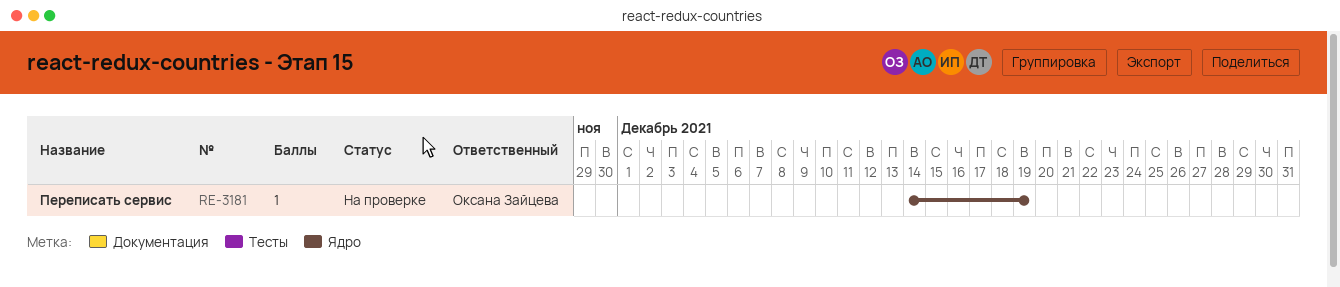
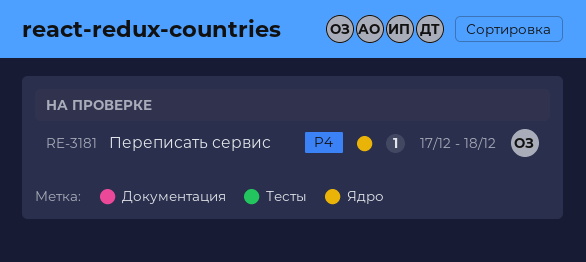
RE-3181, start: Dec 14 -> Dec 17
RE-3181, due: Dec 19 -> Dec 18

